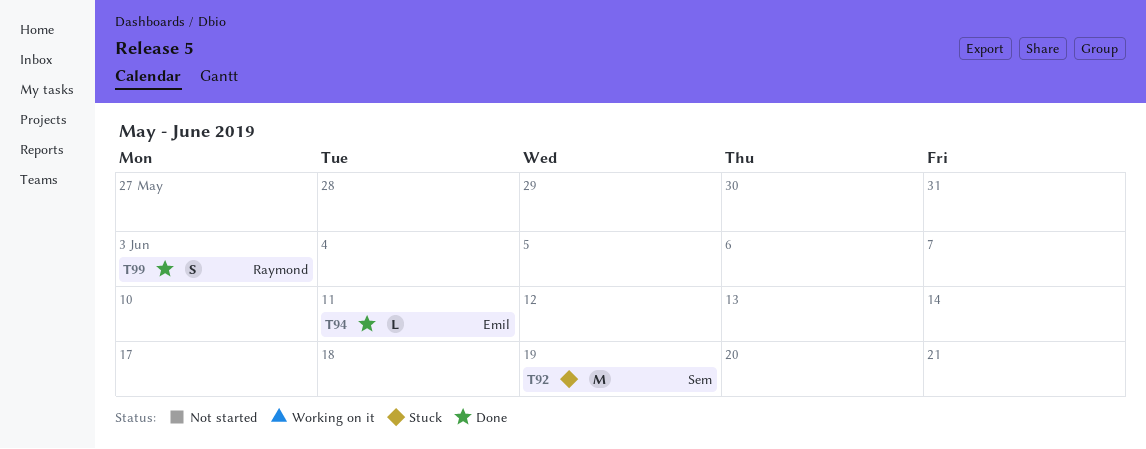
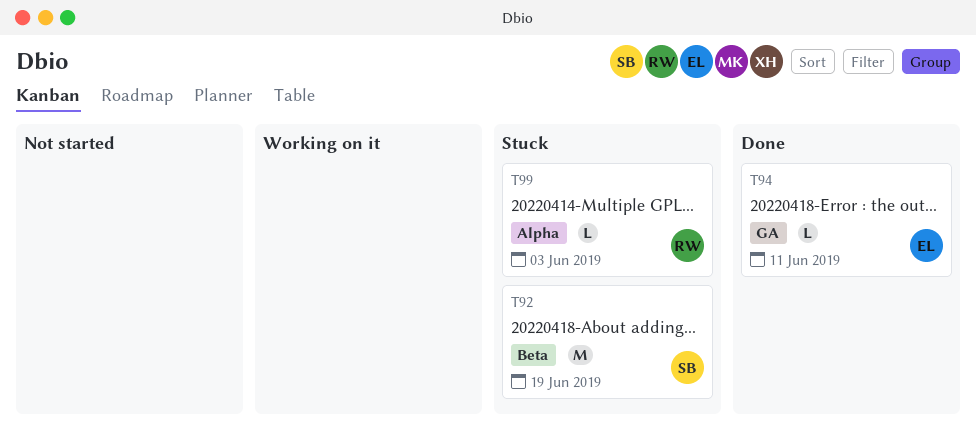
T99, status: Done -> Stuck
T99, estimate: S -> L

